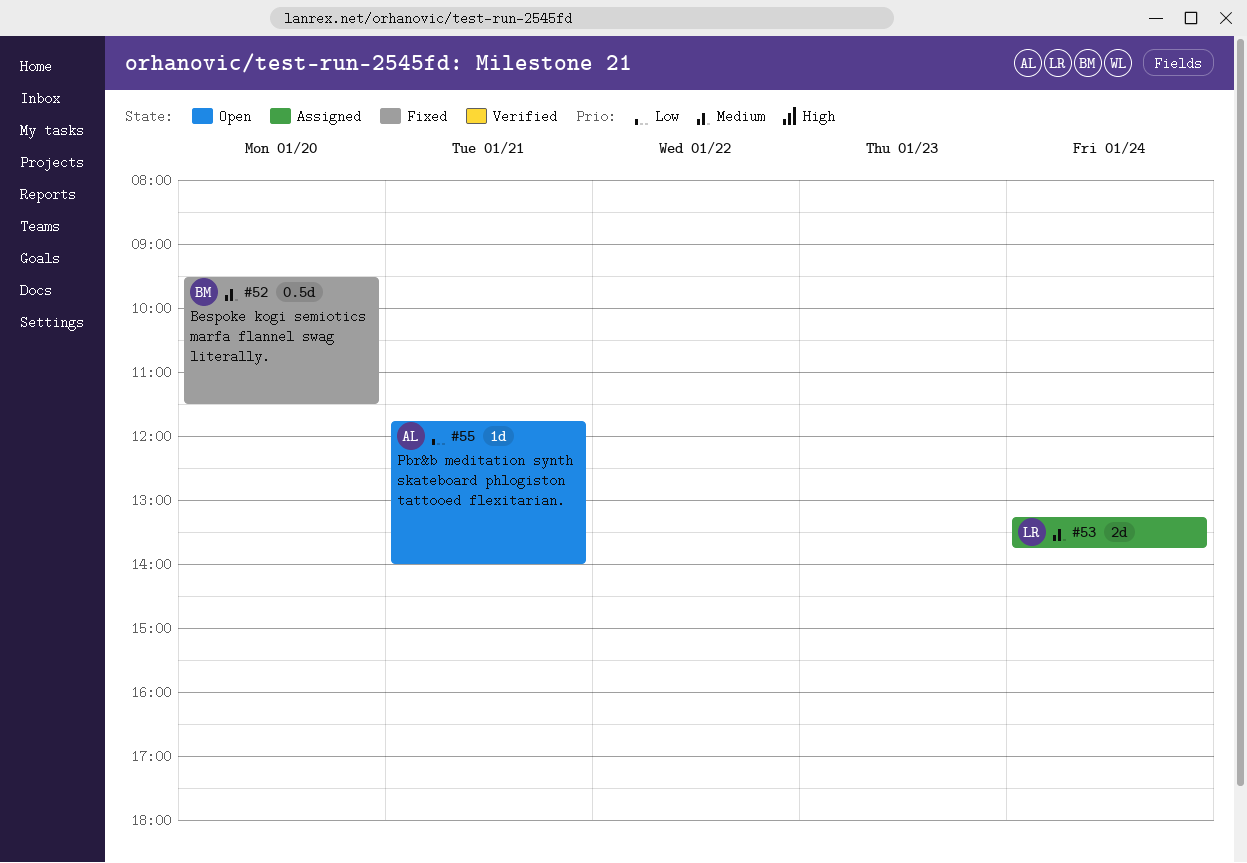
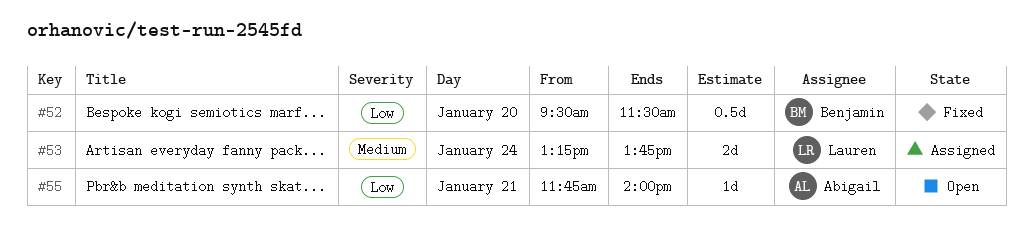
#52, priority: Medium -> Low

